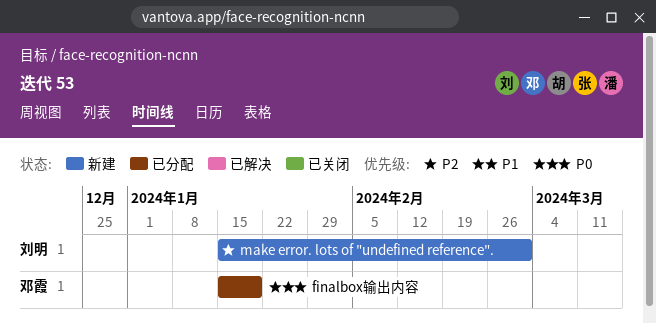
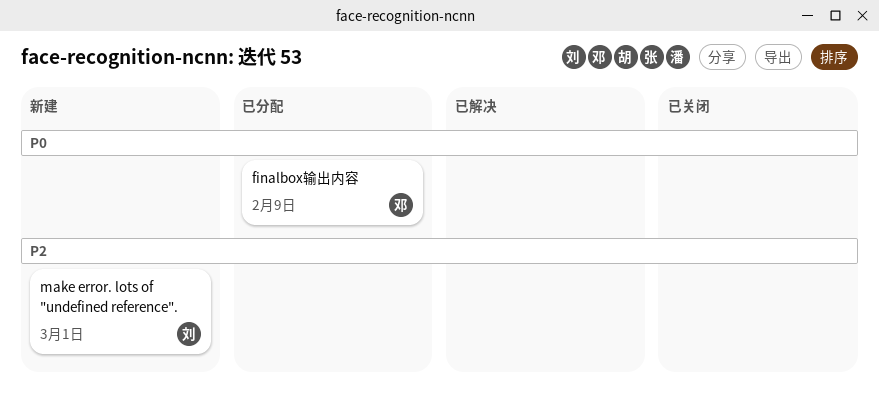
finalbox输出内容, due: Jan 19 -> Feb 9

